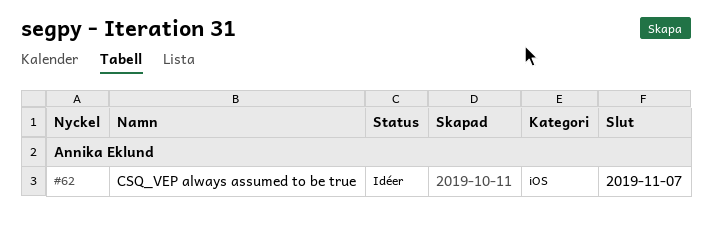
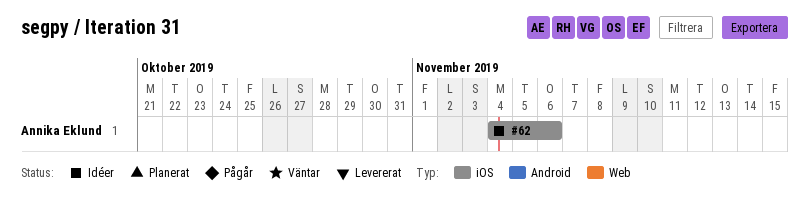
#62, due: Nov 7 -> Nov 6

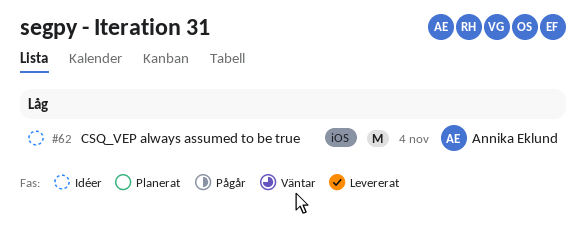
#62, due: Nov 6 -> Nov 4

